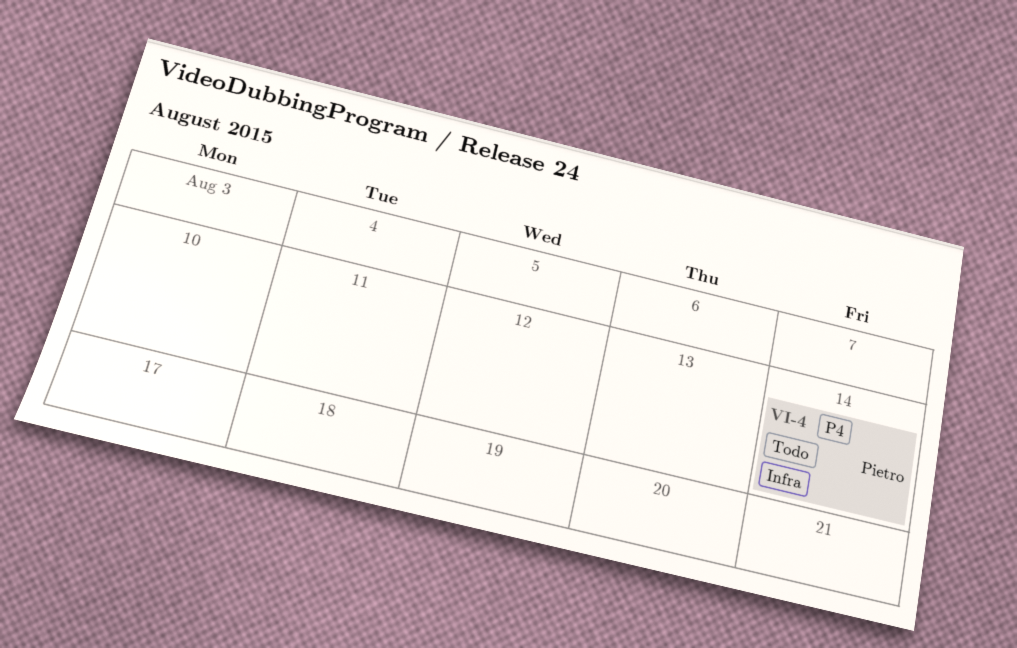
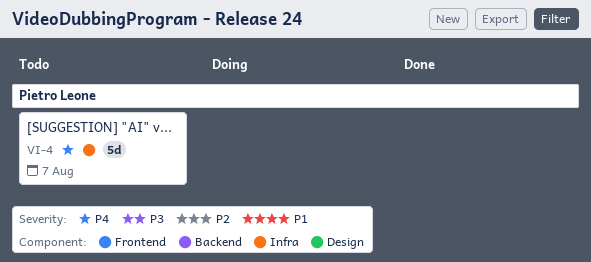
VI-4, due: Aug 14 -> Aug 7

